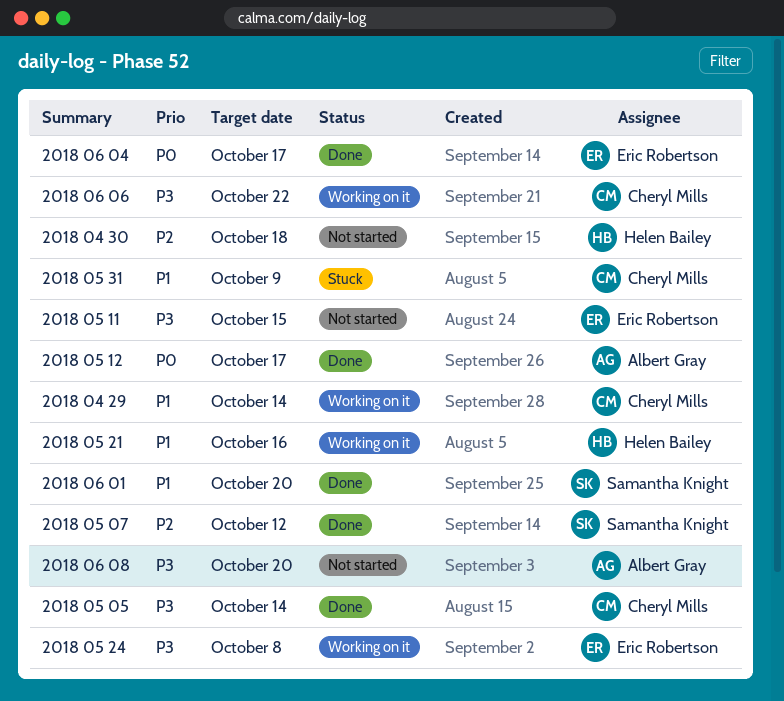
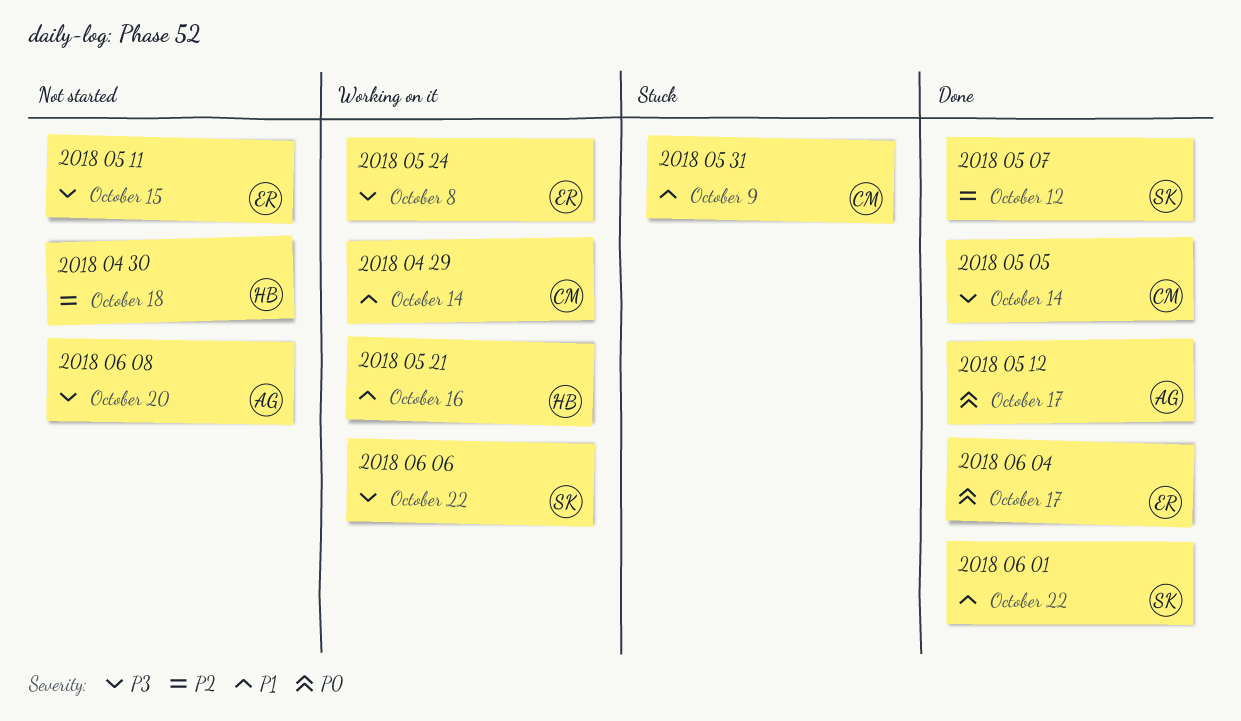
2018 06 01, due: Oct 20 -> Oct 22
2018 06 06, owner: Cheryl Mills -> Samantha Knight

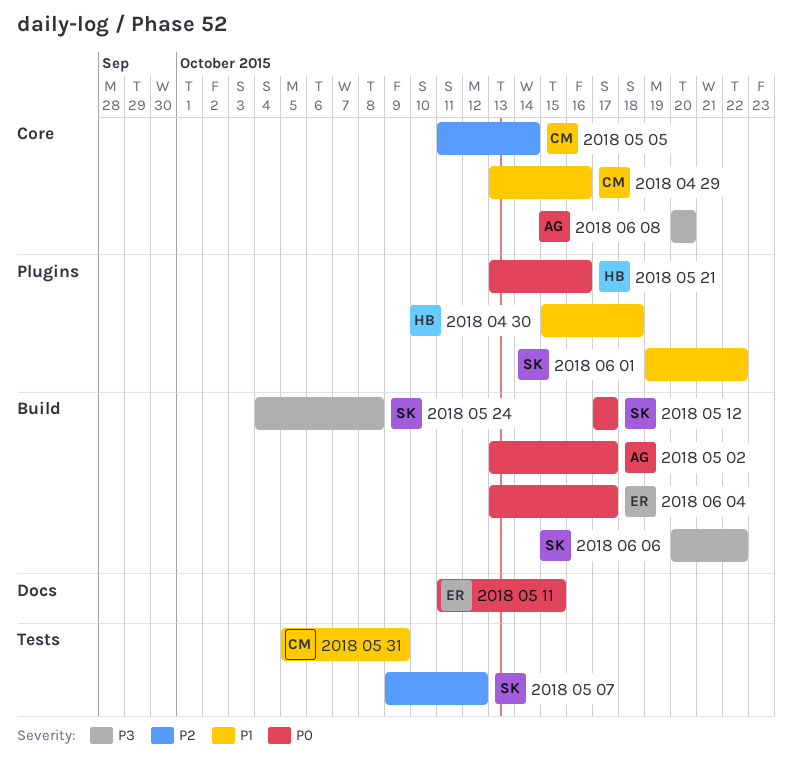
2018 04 29, due: Oct 14 -> Oct 16
2018 04 30, priority: P2 -> P1
2018 05 02: none -> present
2018 05 05, priority: P3 -> P2
2018 05 11, priority: P3 -> P0
2018 05 12, owner: AG -> SK
2018 05 21, priority: P1 -> P0
2018 05 24, owner: ER -> SK

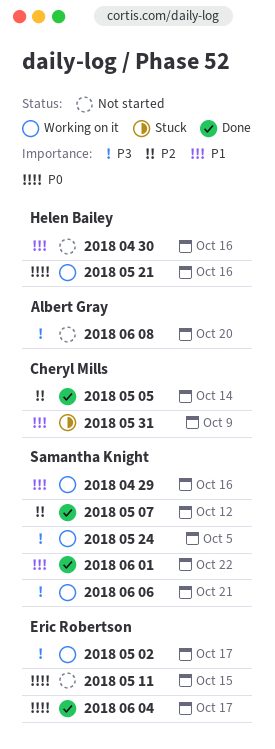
2018 04 29, owner: Cheryl Mills -> Samantha Knight
2018 04 30, due: Oct 18 -> Oct 16
2018 05 02, owner: Albert Gray -> Eric Robertson
2018 05 02, priority: P0 -> P3
2018 05 12: present -> none
2018 05 24, due: Oct 8 -> Oct 5
2018 06 06, due: Oct 22 -> Oct 21

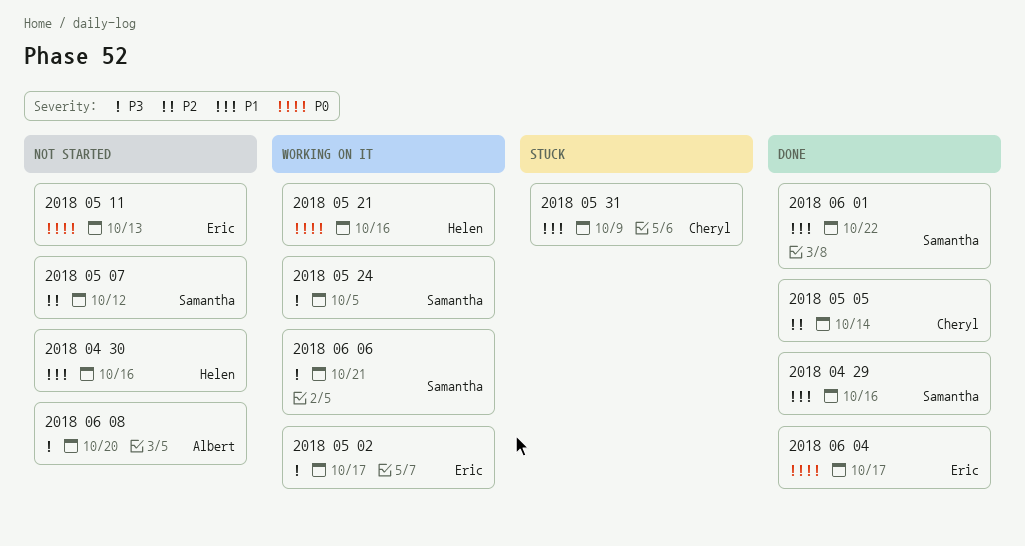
2018 04 29, status: Working on it -> Done
2018 05 07, status: Done -> Not started
2018 05 11, due: Oct 15 -> Oct 13

